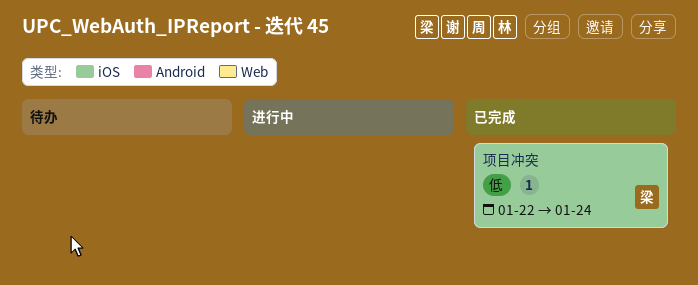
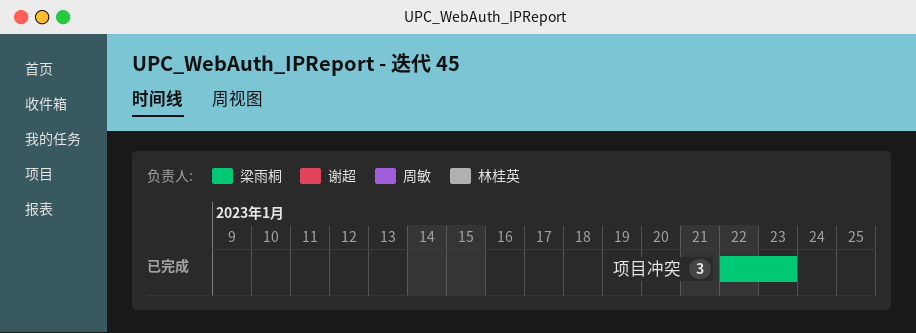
项目冲突, estimate: 1 -> 3
项目冲突, due: Jan 24 -> Jan 23

